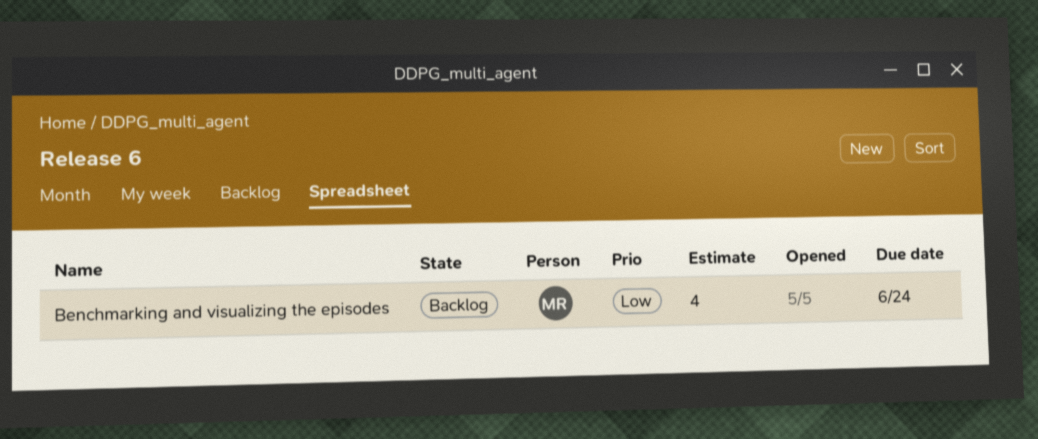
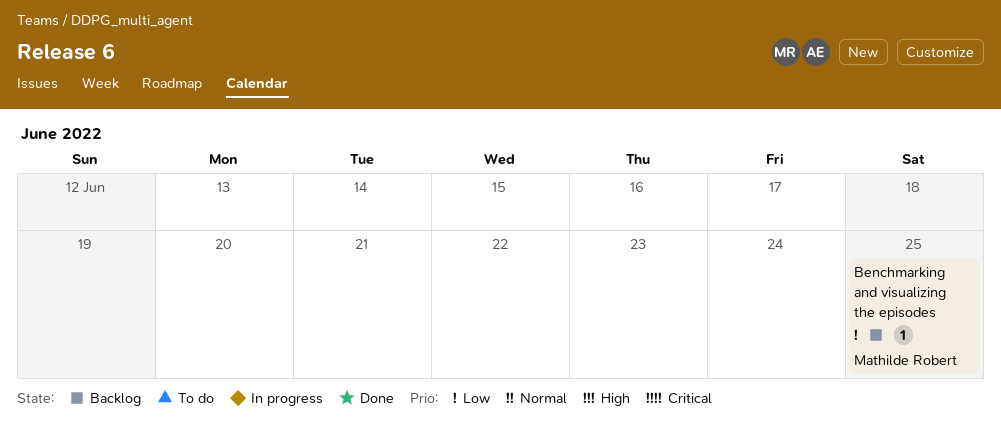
Benchmarking and visualizing the episodes, estimate: 4 -> 1
Benchmarking and visualizing the episodes, due: Jun 24 -> Jun 25

